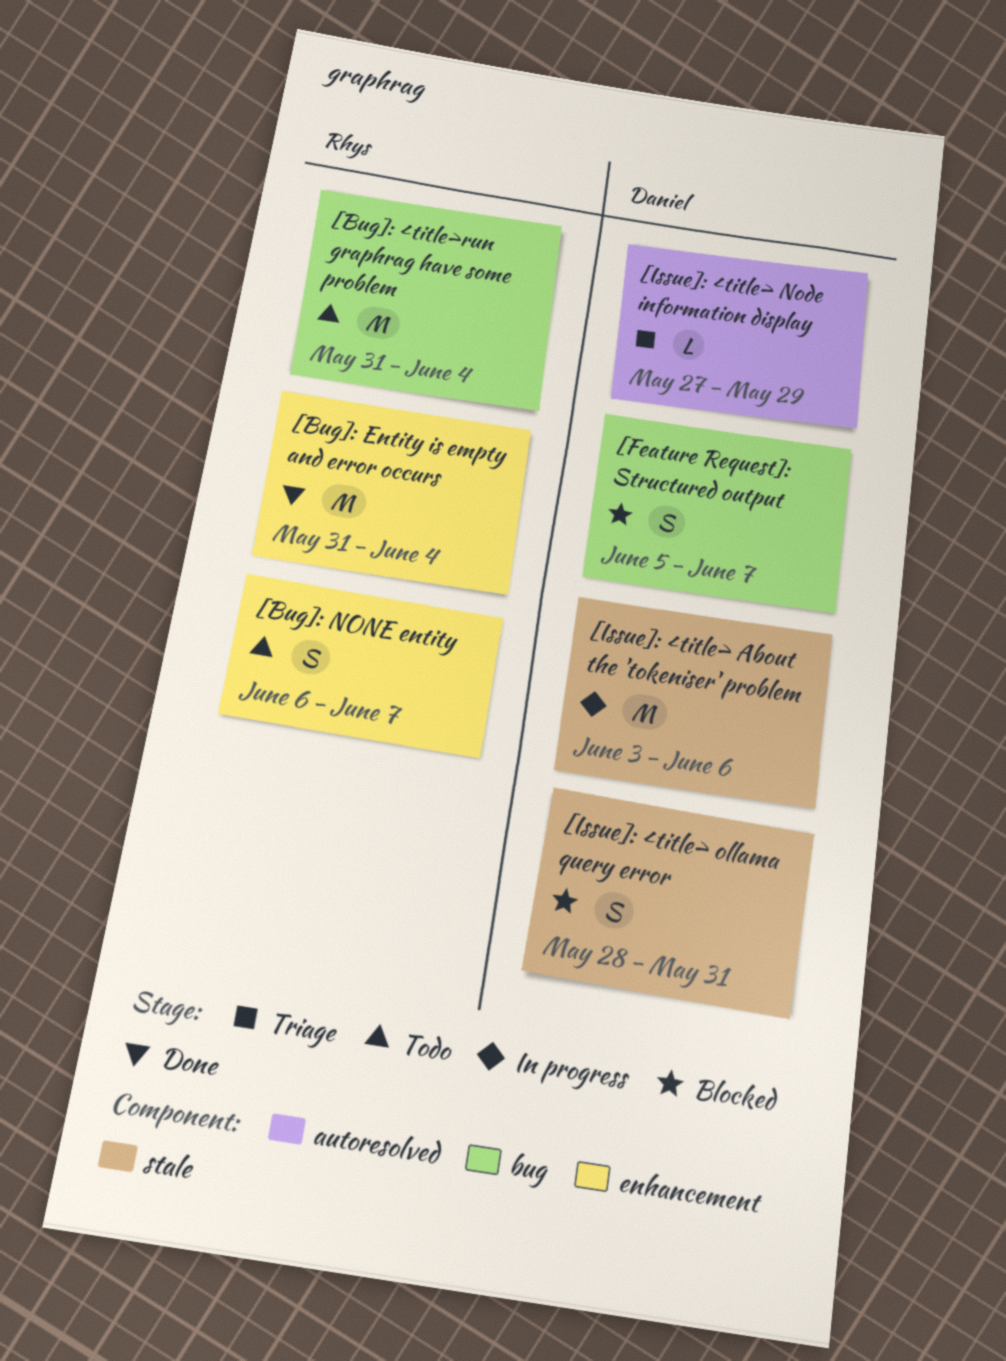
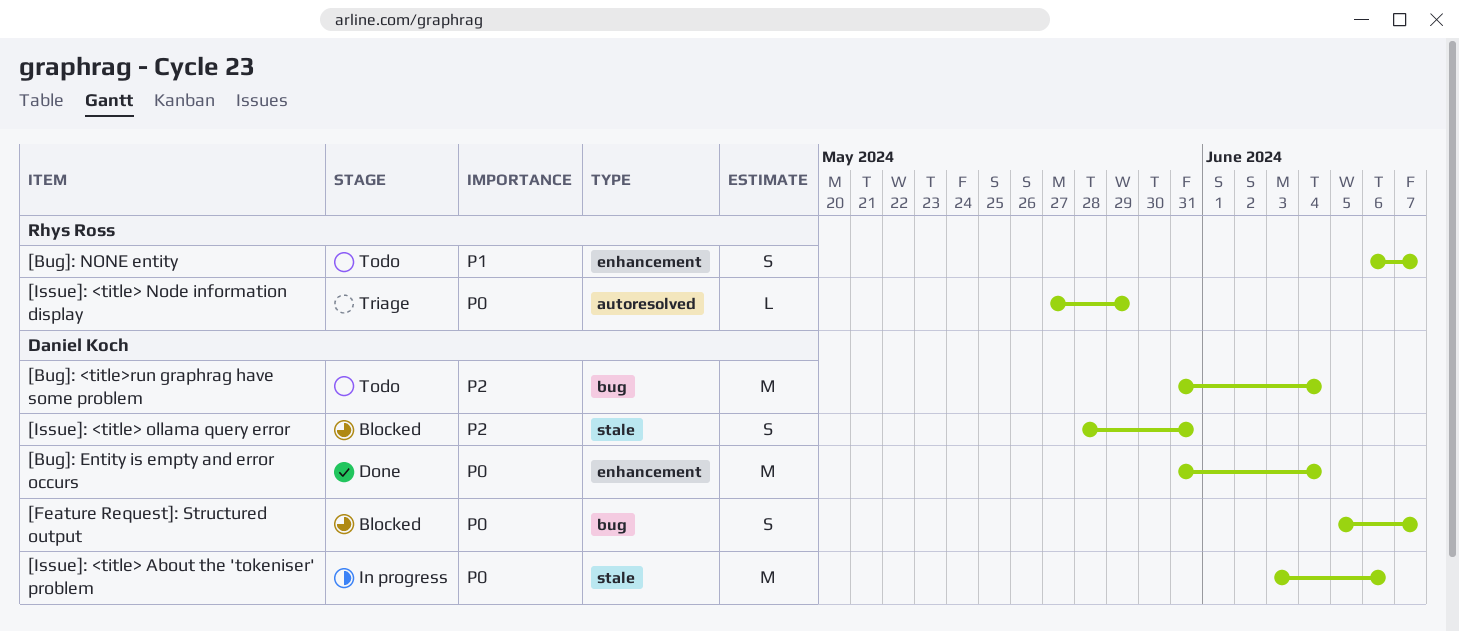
[Bug]: <title>run graphrag have some problem, owner: Rhys Ross -> Daniel Koch
[Bug]: Entity is empty and error occurs, owner: Rhys Ross -> Daniel Koch
[Issue]: <title> Node information display, owner: Daniel Koch -> Rhys Ross

